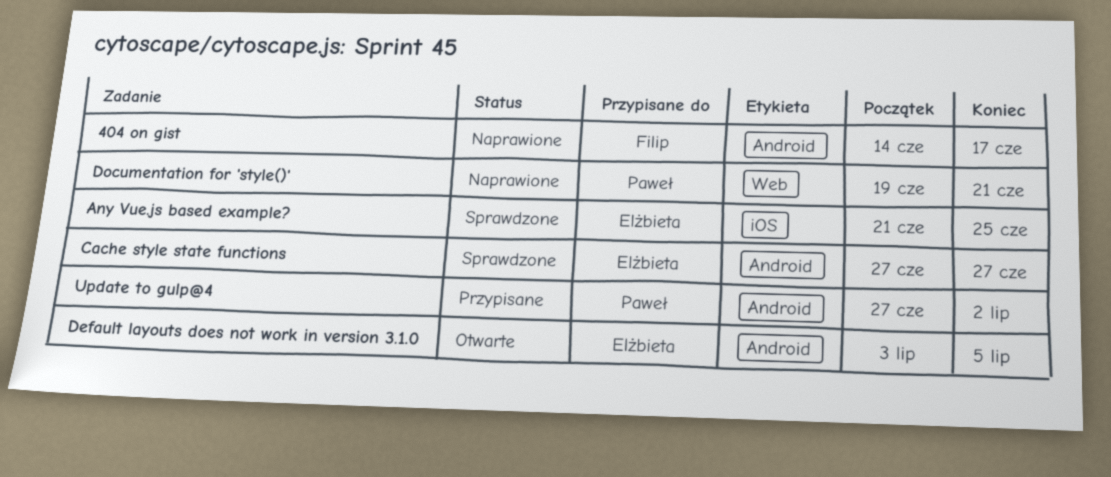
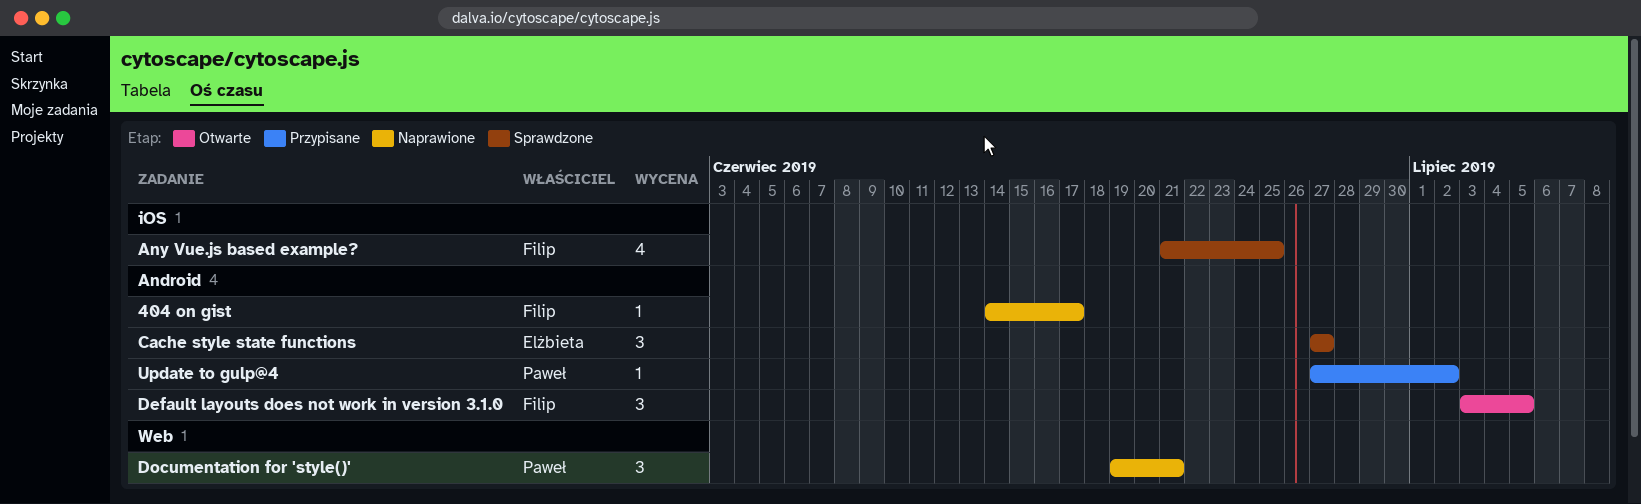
Any Vue.js based example?, owner: Elżbieta -> Filip
Default layouts does not work in version 3.1.0, owner: Elżbieta -> Filip

